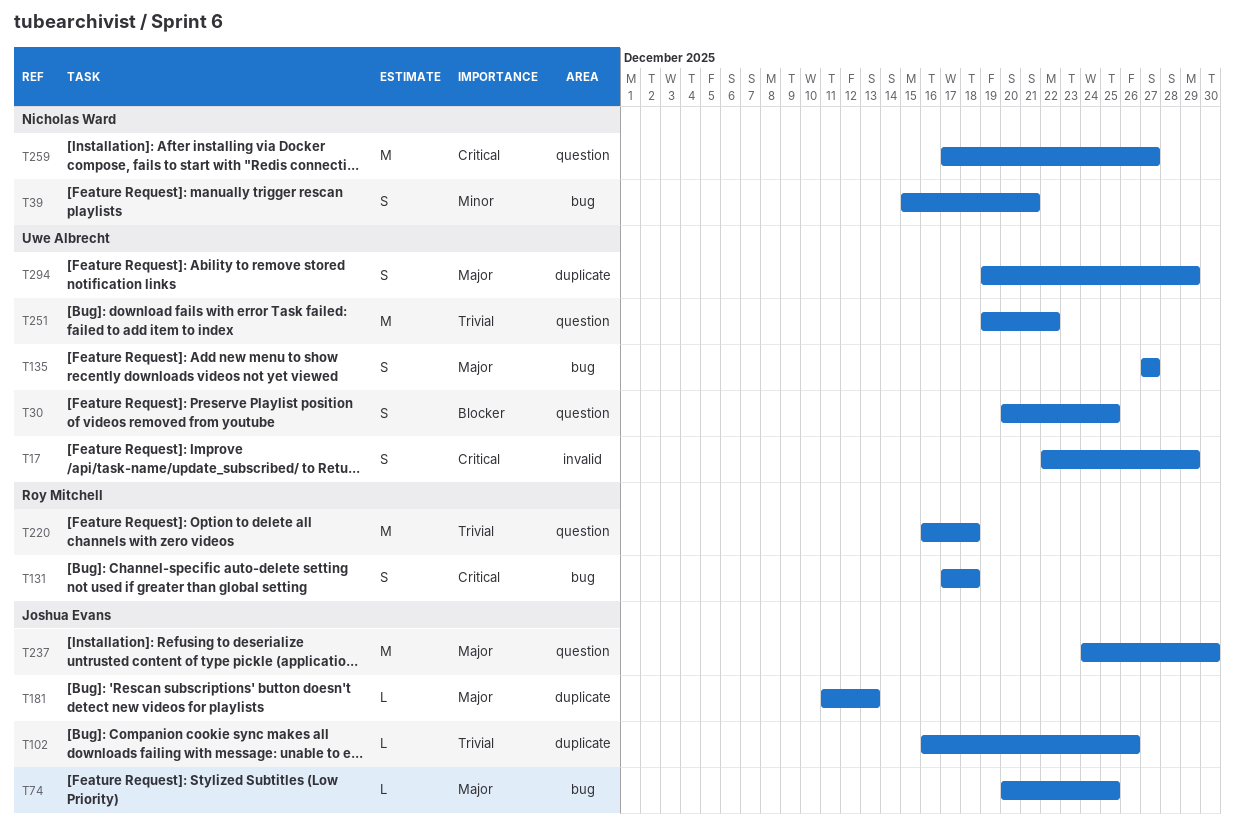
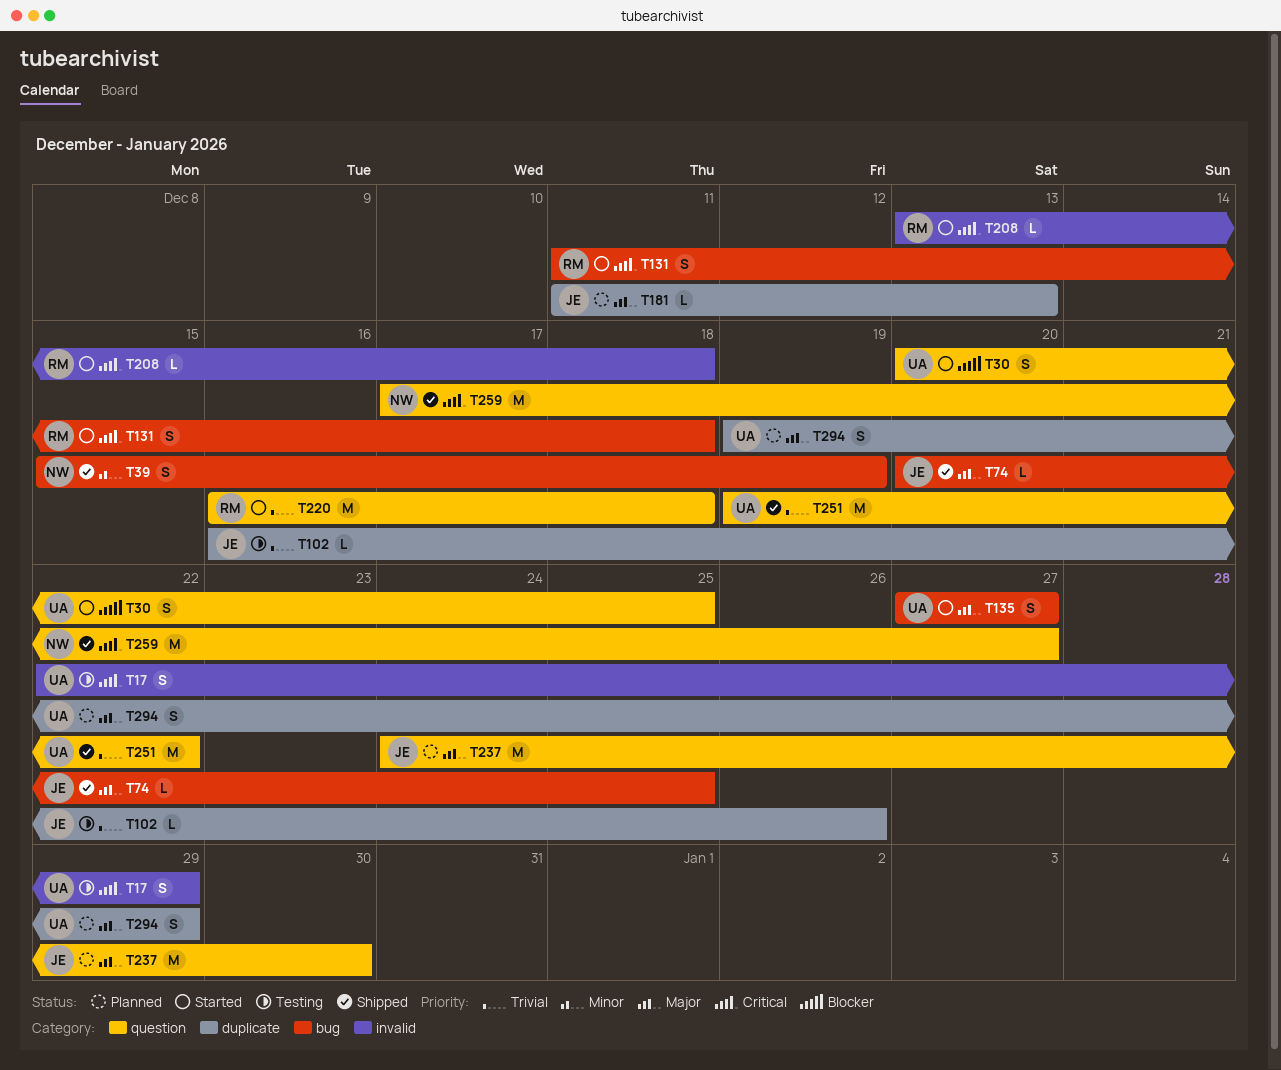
T39, due: Dec 21 -> Dec 19
T131, start: Dec 17 -> Dec 11
T208: none -> present

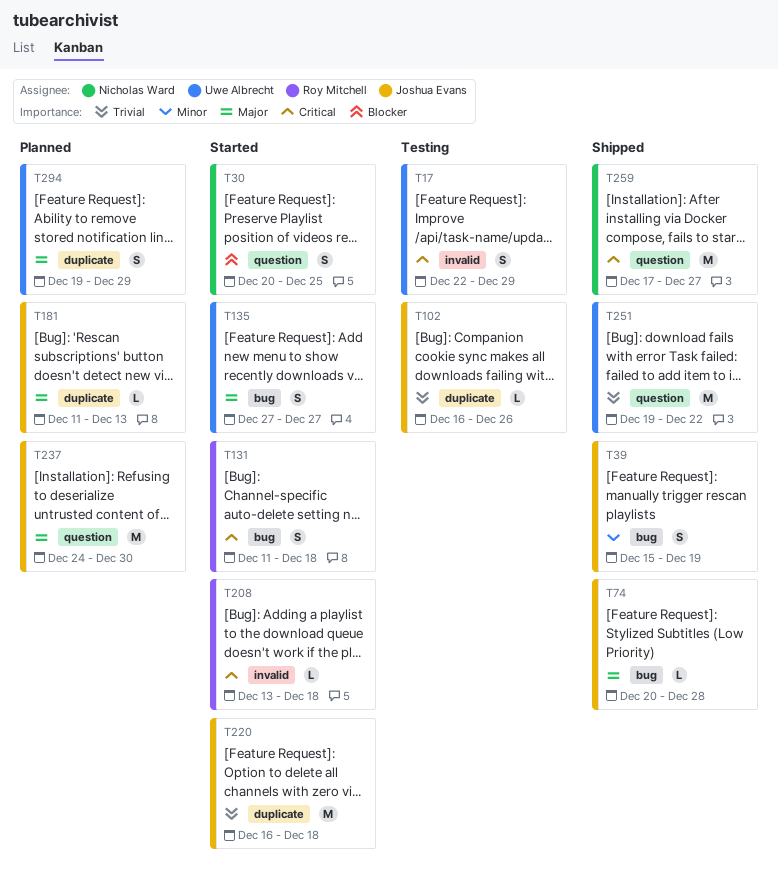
T30, owner: Uwe Albrecht -> Nicholas Ward
T39, owner: Nicholas Ward -> Joshua Evans
T74, due: Dec 25 -> Dec 28
T220, owner: Roy Mitchell -> Joshua Evans
T220, label: question -> duplicate

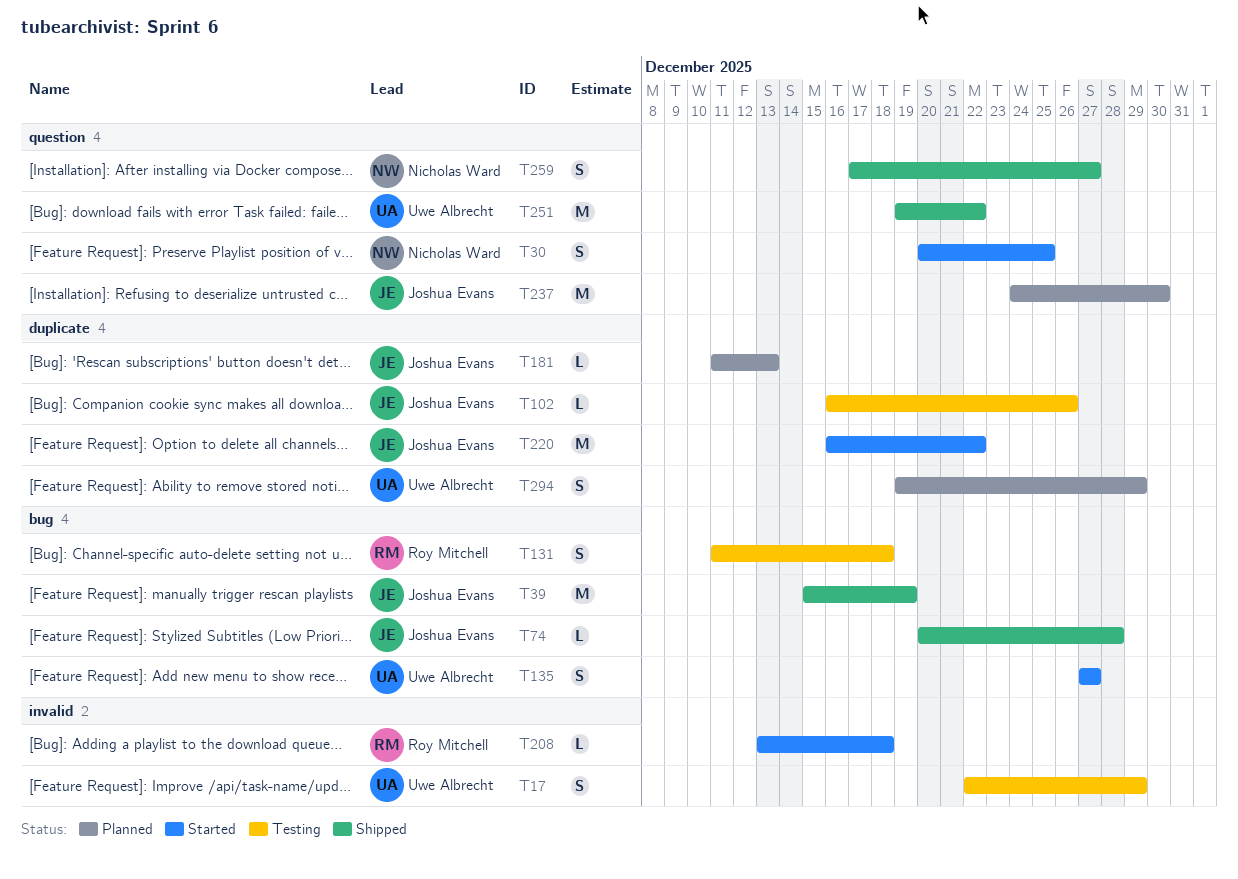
T39, estimate: S -> M
T131, status: Started -> Testing
T220, due: Dec 18 -> Dec 22
T259, estimate: M -> S

